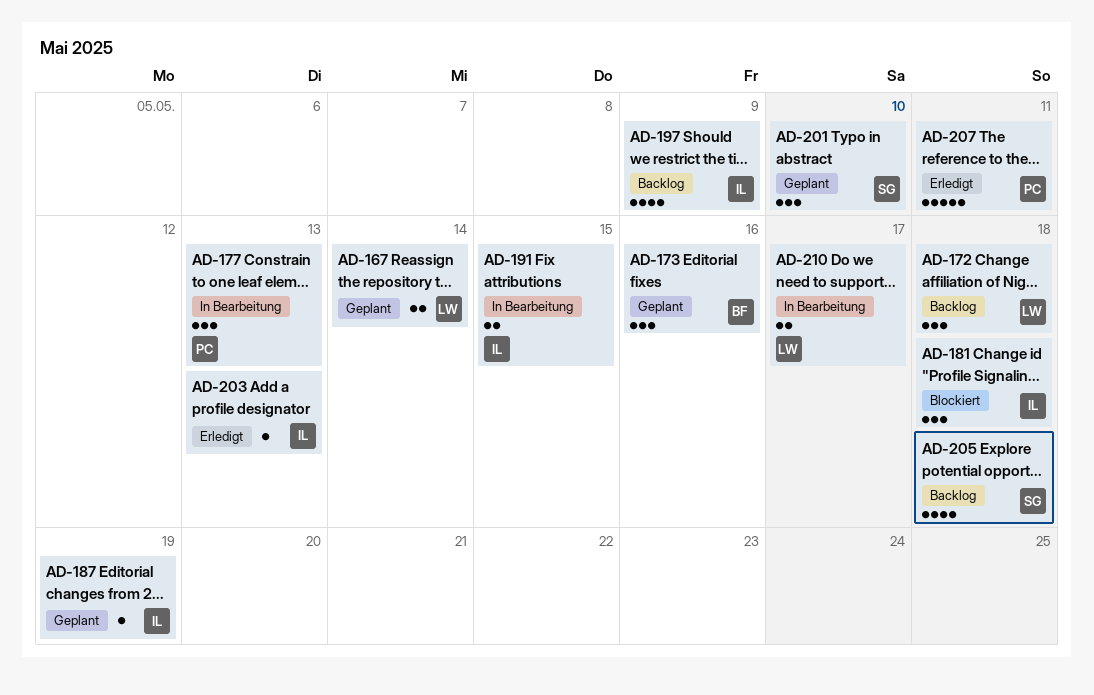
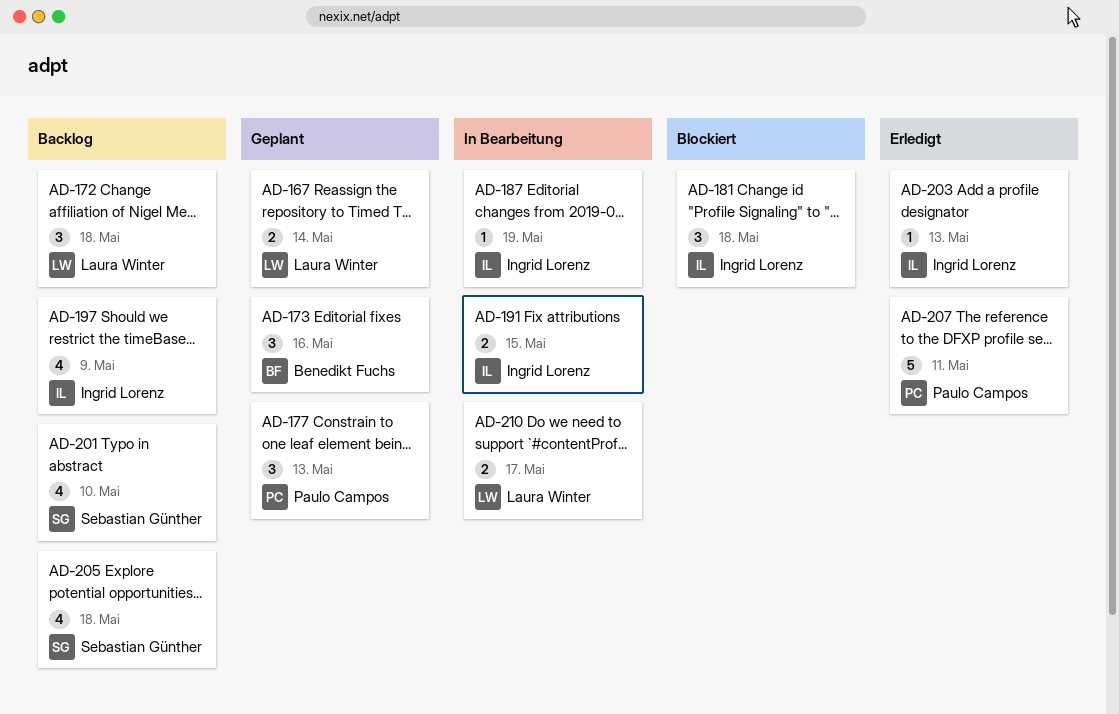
AD-177, status: In Bearbeitung -> Geplant
AD-187, status: Geplant -> In Bearbeitung
AD-201, status: Geplant -> Backlog
AD-201, estimate: 3 -> 4

